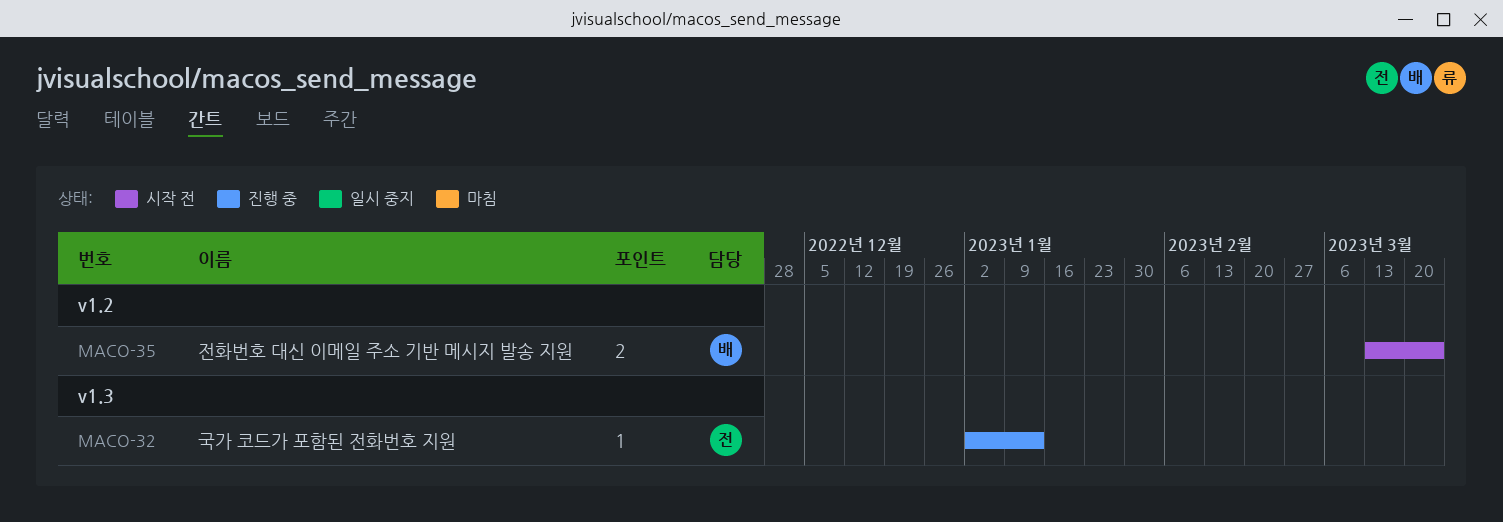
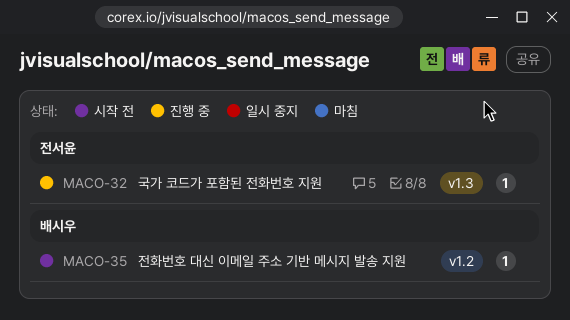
MACO-35, estimate: 2 -> 1

